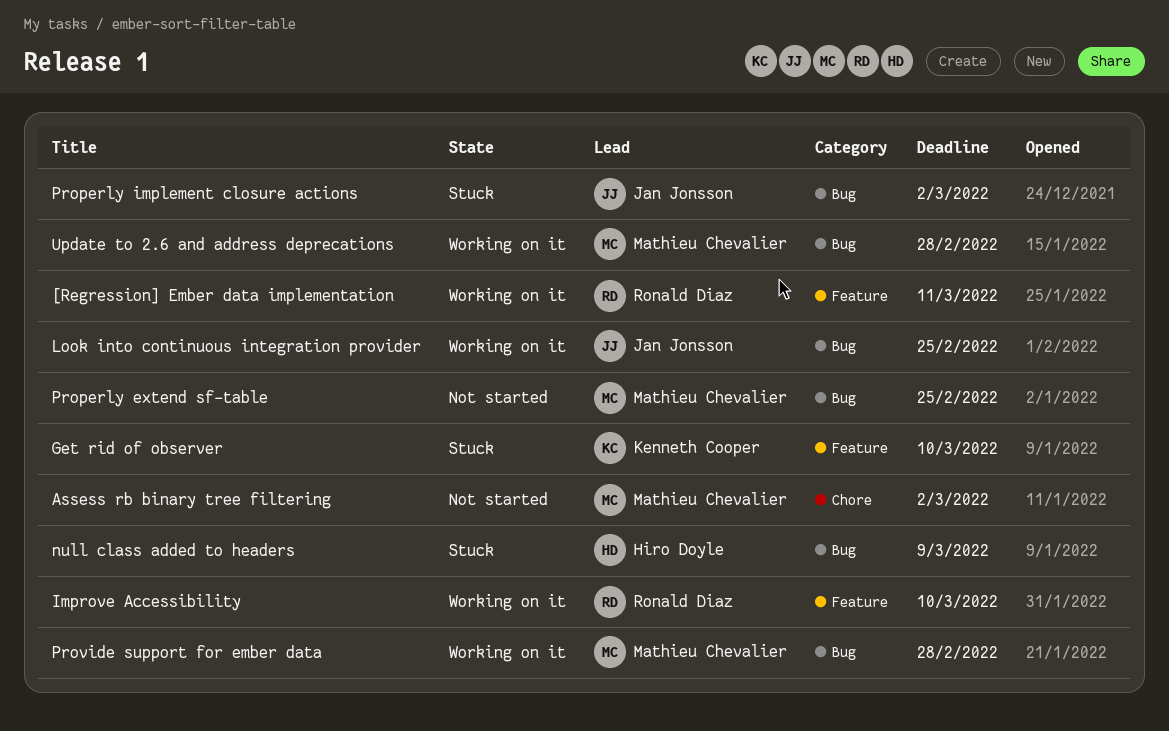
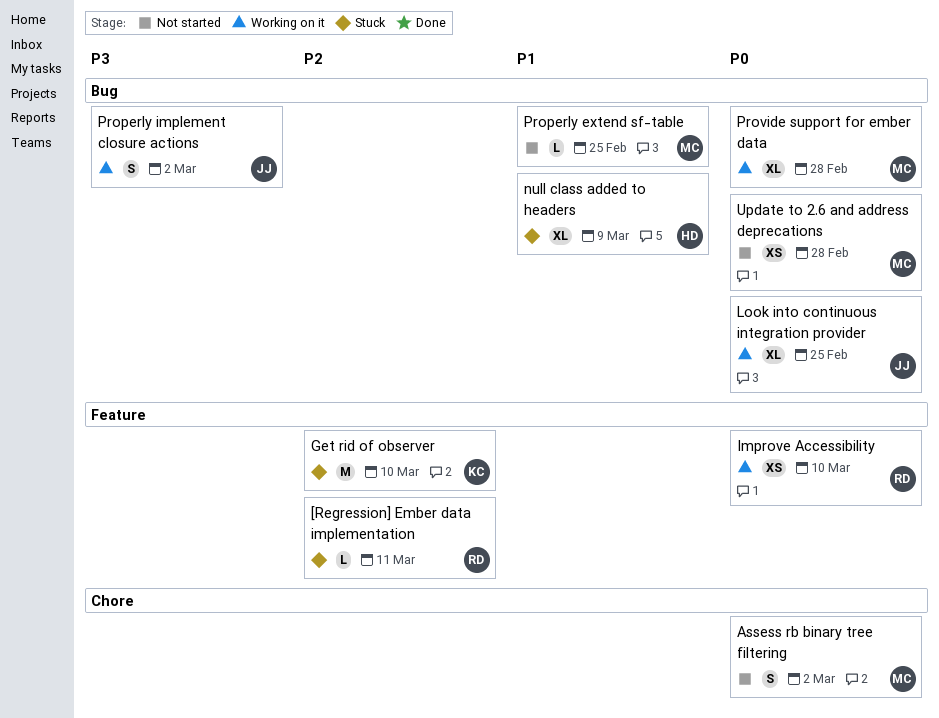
[Regression] Ember data implementation, status: Working on it -> Stuck
Properly implement closure actions, status: Stuck -> Working on it
Update to 2.6 and address deprecations, status: Working on it -> Not started

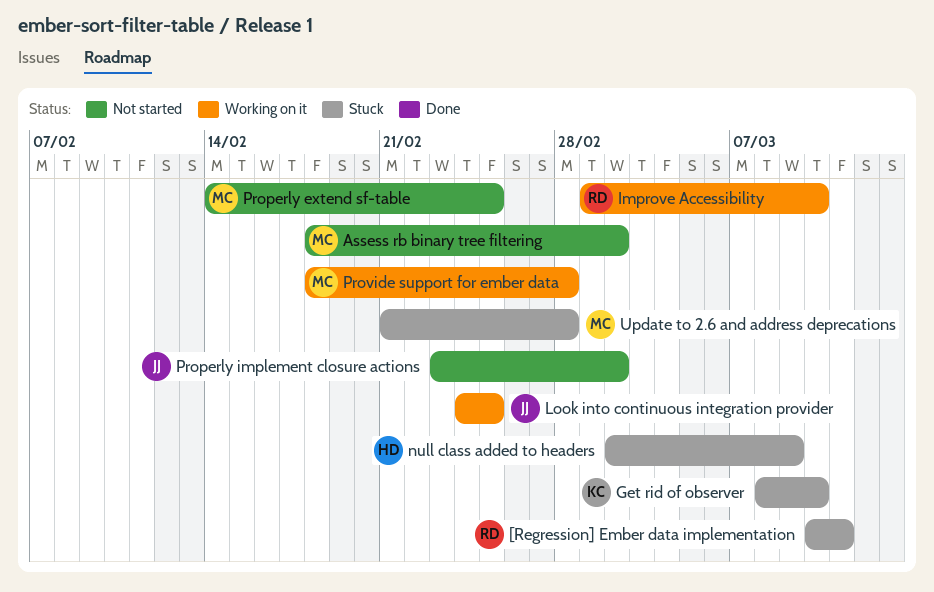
Properly implement closure actions, status: Working on it -> Not started
Update to 2.6 and address deprecations, status: Not started -> Stuck

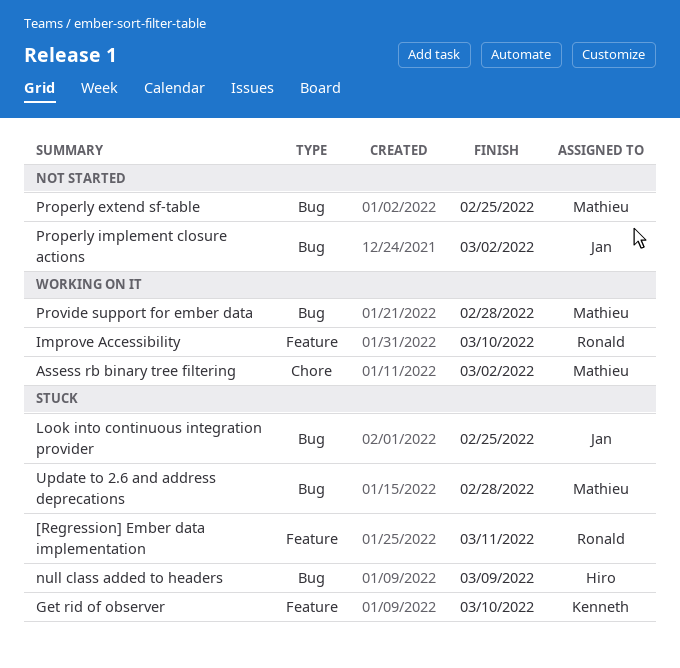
Assess rb binary tree filtering, status: Not started -> Working on it
Look into continuous integration provider, status: Working on it -> Stuck

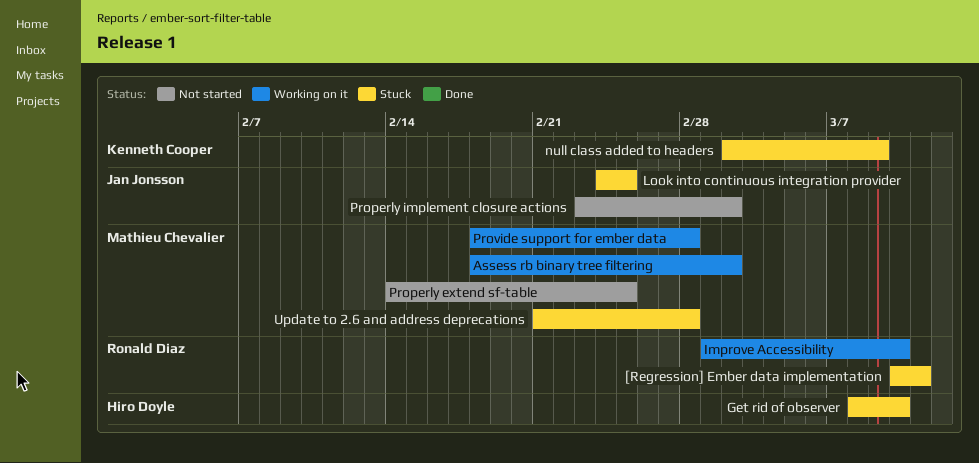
Get rid of observer, owner: Kenneth Cooper -> Hiro Doyle
null class added to headers, owner: Hiro Doyle -> Kenneth Cooper

